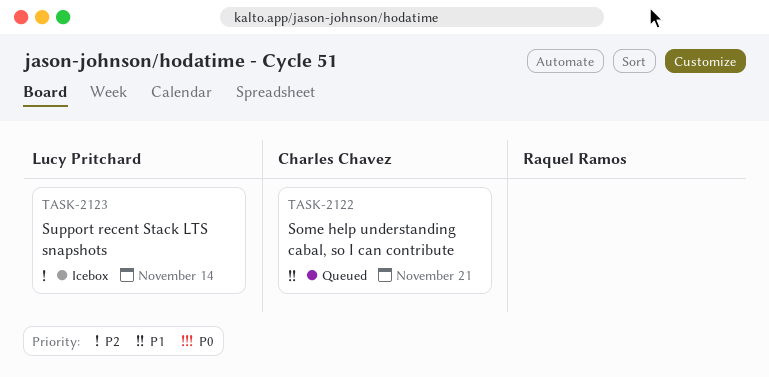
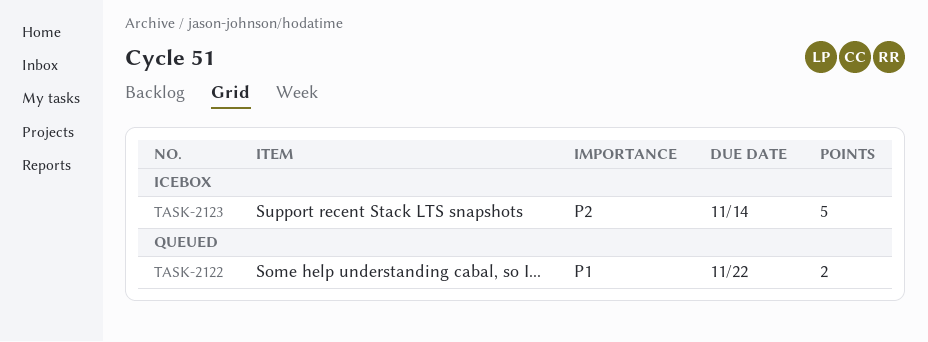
TASK-2122, due: Nov 21 -> Nov 22

